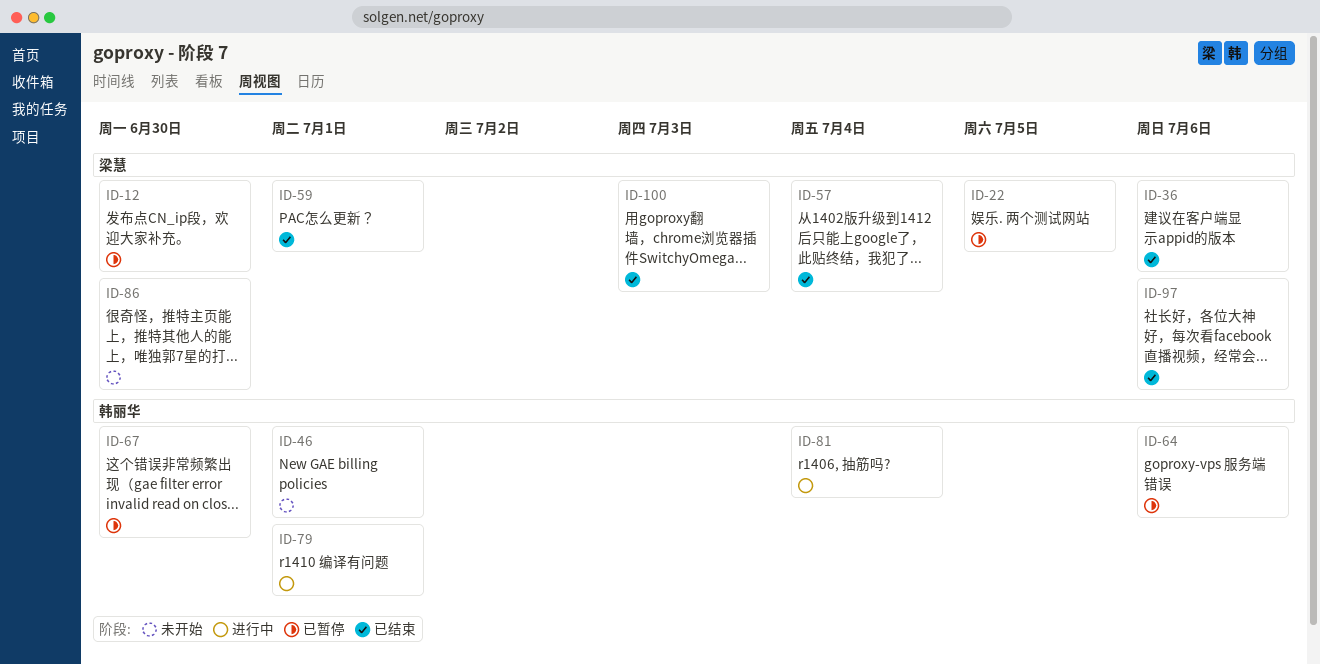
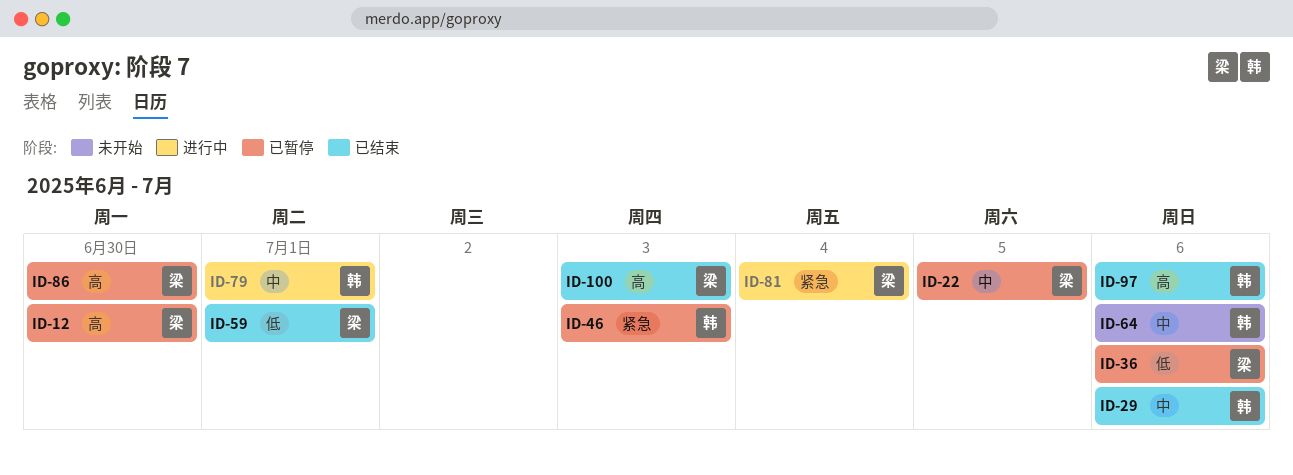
ID-29: none -> present
ID-36, status: 已结束 -> 已暂停
ID-46, status: 未开始 -> 已暂停
ID-46, due: Jul 1 -> Jul 3
ID-57: present -> none
ID-64, status: 已暂停 -> 未开始
ID-67: present -> none
ID-81, owner: 韩丽华 -> 梁慧
ID-86, status: 未开始 -> 已暂停
ID-97, owner: 梁慧 -> 韩丽华

